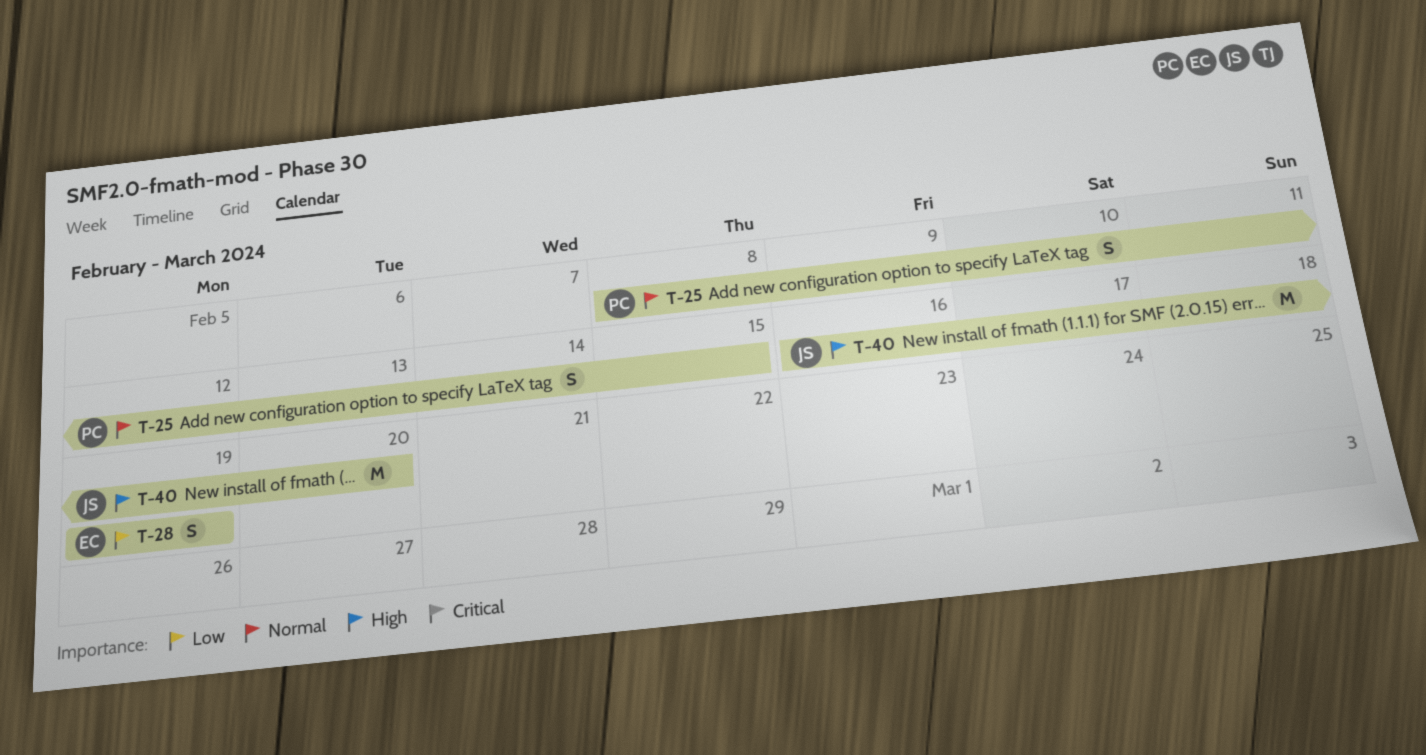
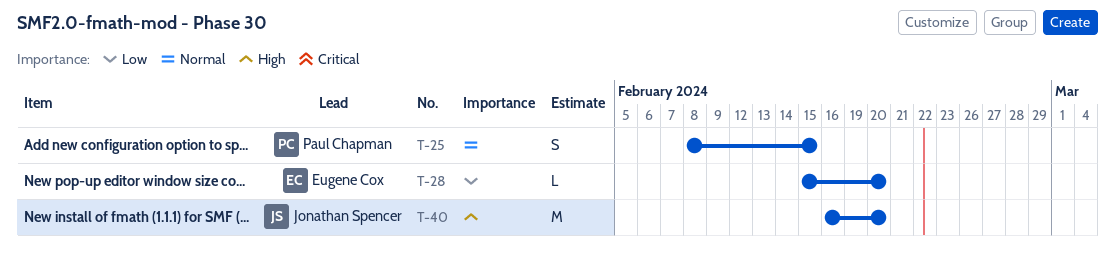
T-28, estimate: S -> L
T-28, start: Feb 19 -> Feb 15
T-28, due: Feb 19 -> Feb 20

